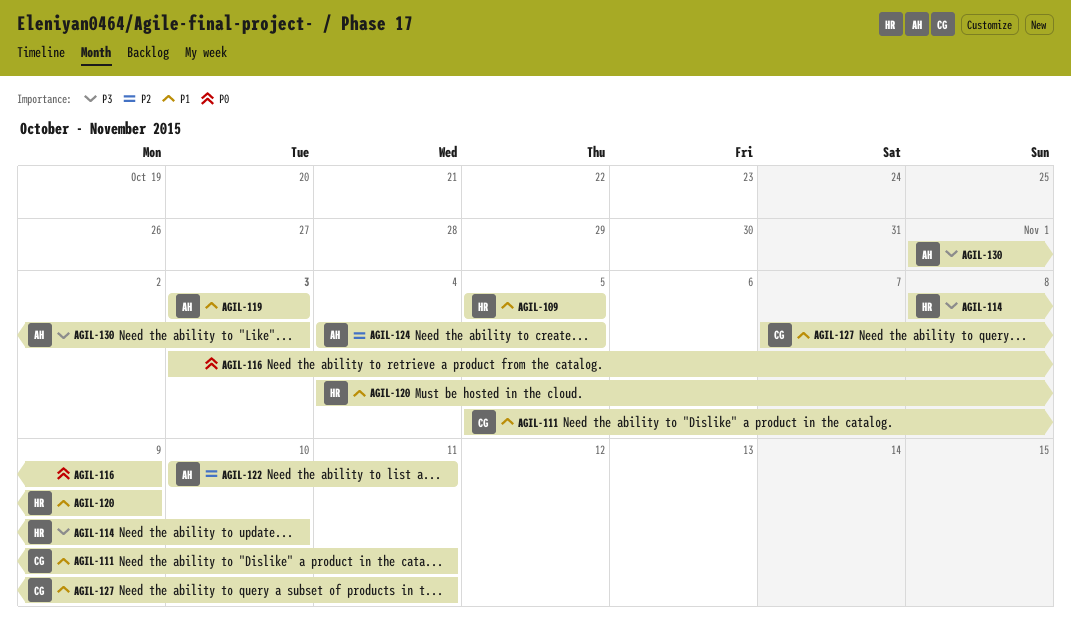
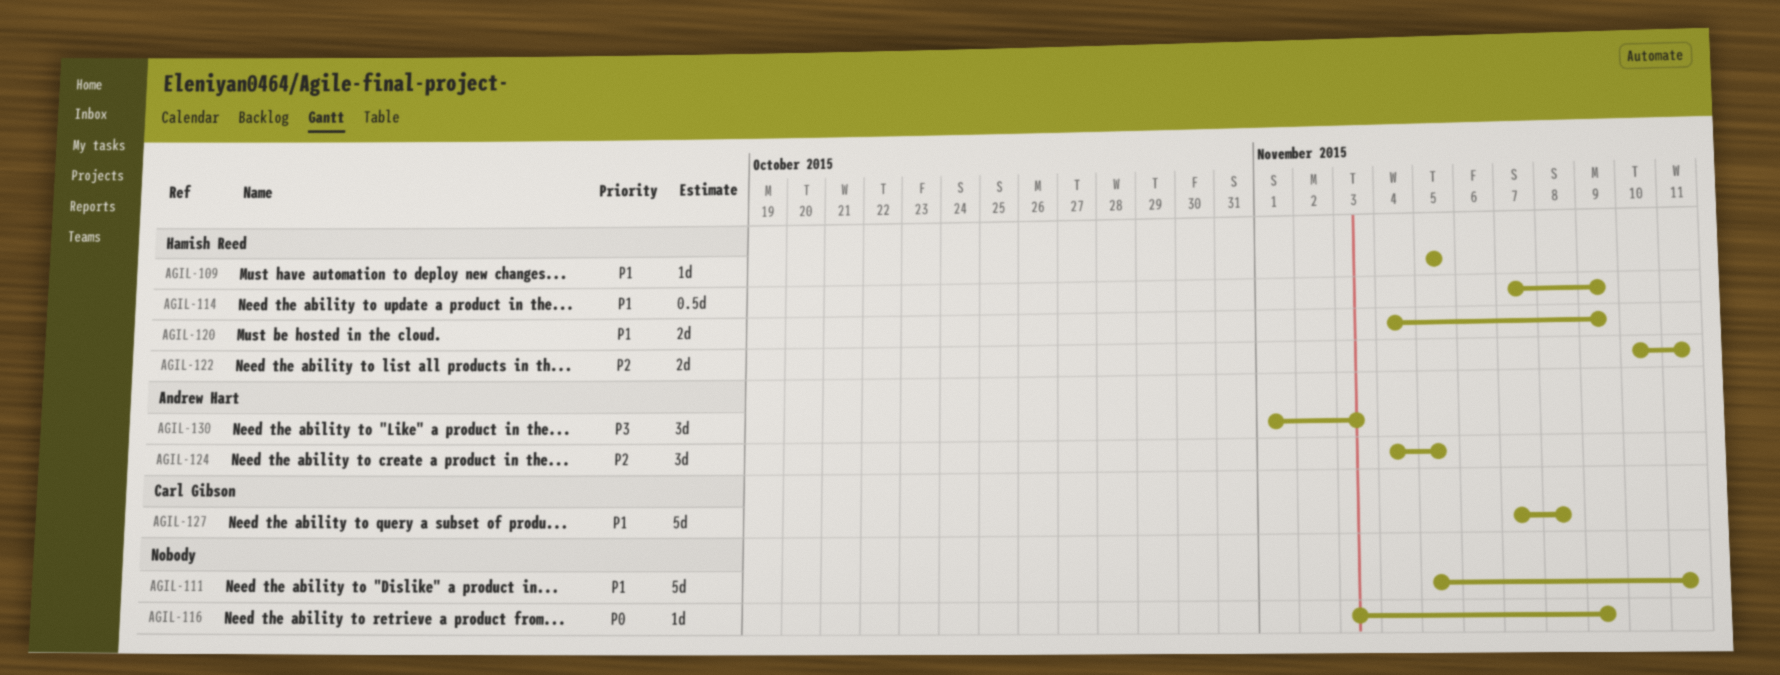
AGIL-111, owner: Carl Gibson -> none
AGIL-114, priority: P3 -> P1
AGIL-114, start: Nov 8 -> Nov 7
AGIL-114, due: Nov 10 -> Nov 9
AGIL-119: present -> none
AGIL-122, owner: Andrew Hart -> Hamish Reed
AGIL-127, due: Nov 11 -> Nov 8

